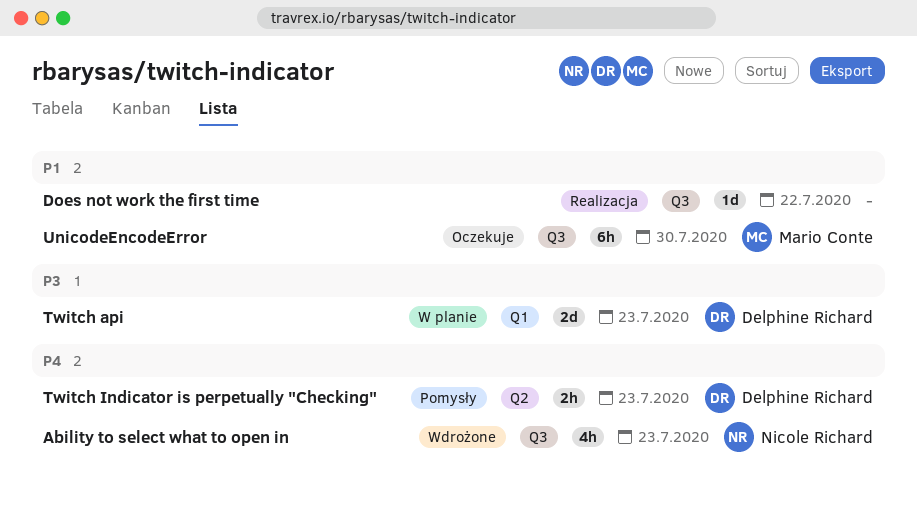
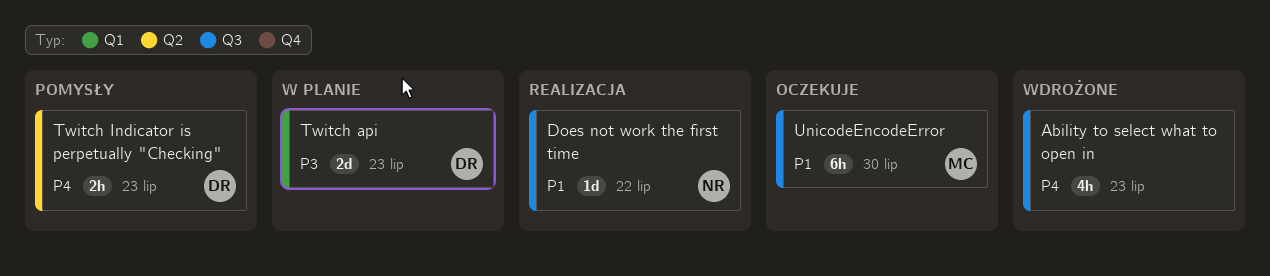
Ability to select what to open in, owner: Nicole Richard -> none
Does not work the first time, owner: none -> Nicole Richard

